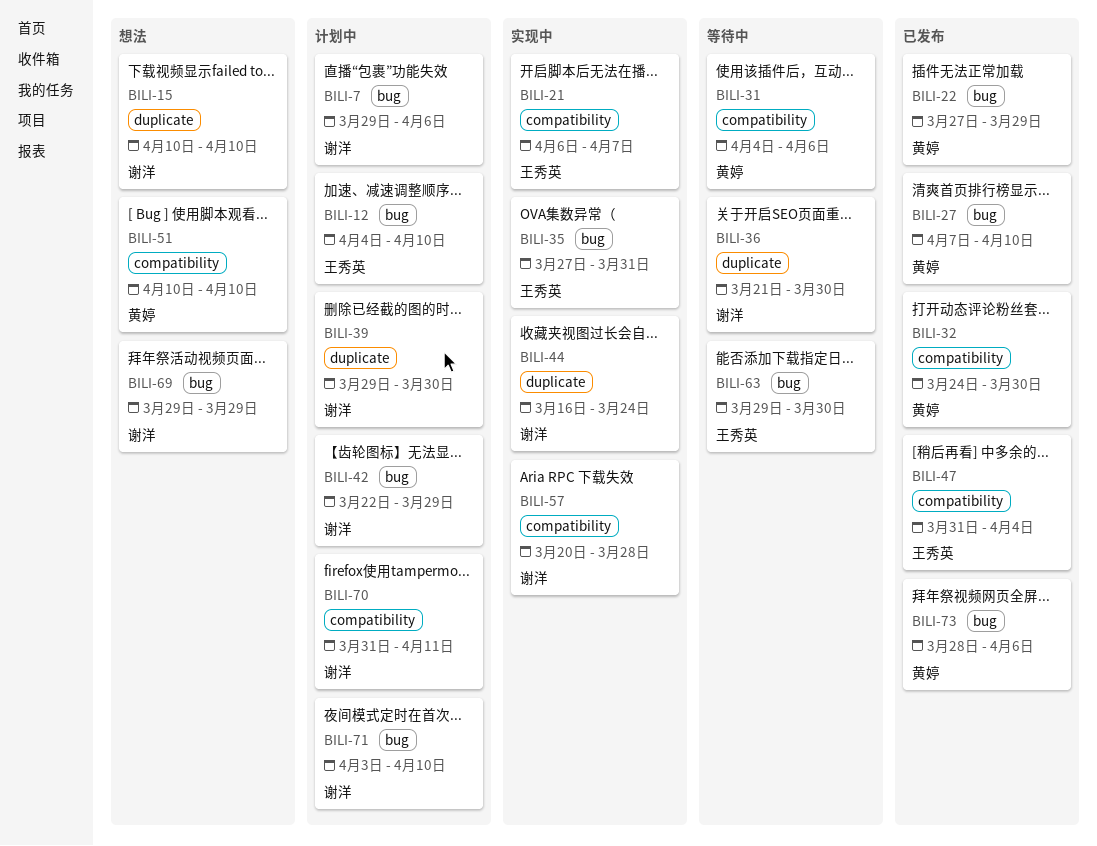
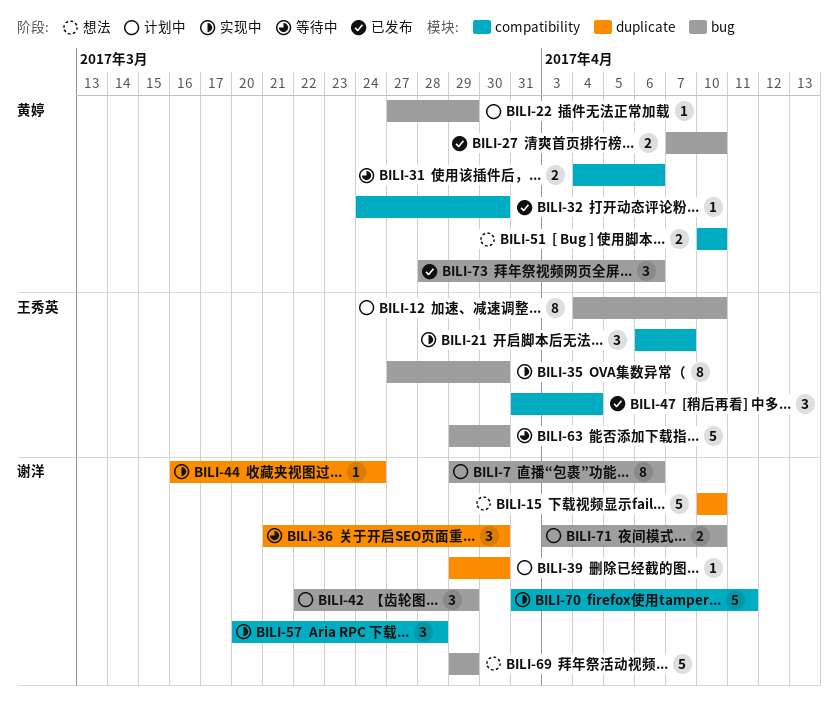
BILI-22, status: 已发布 -> 计划中
BILI-35, due: Mar 31 -> Mar 30
BILI-70, status: 计划中 -> 实现中

